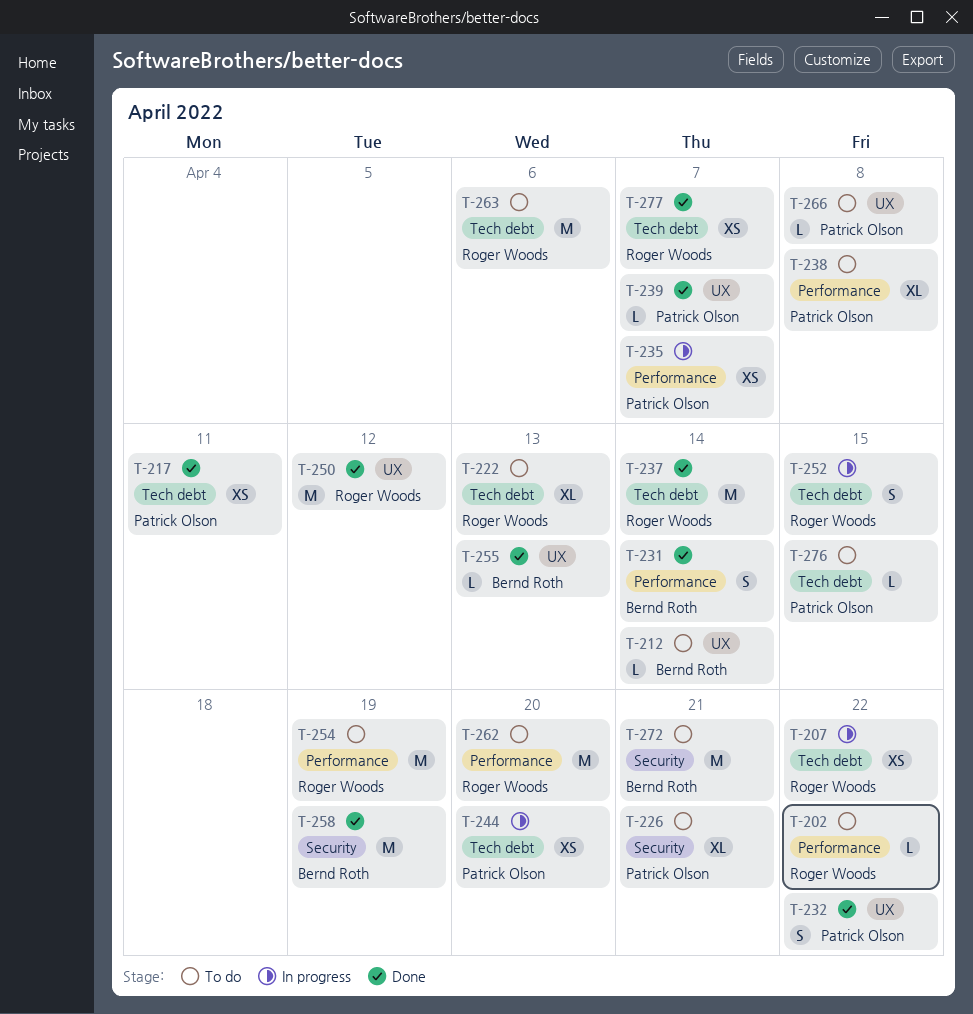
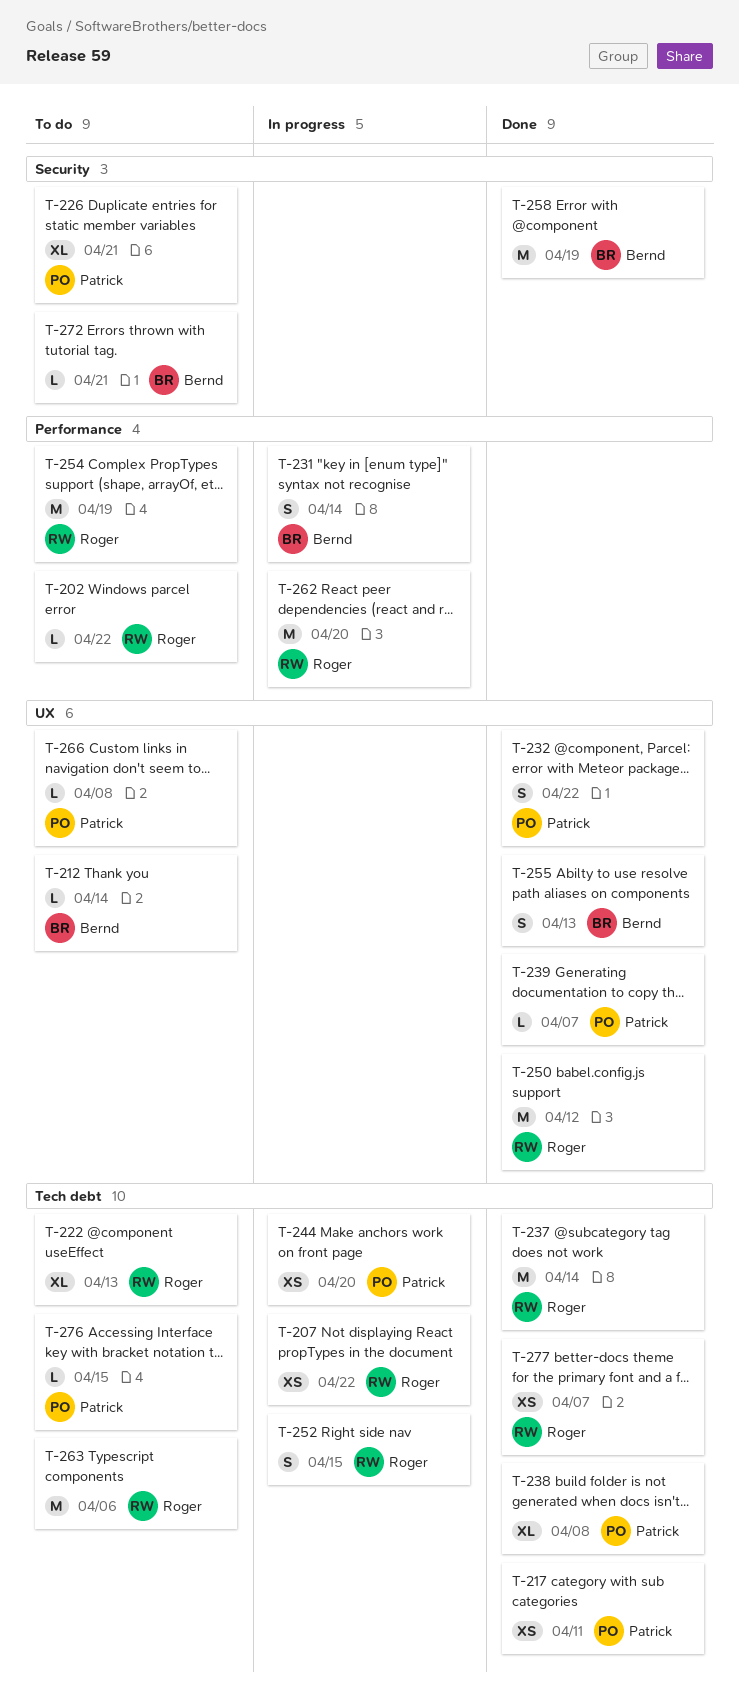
T-231, status: Done -> In progress
T-235: present -> none
T-238, status: To do -> Done
T-238, label: Performance -> Tech debt
T-255, estimate: L -> S
T-262, status: To do -> In progress
T-272, estimate: M -> L

